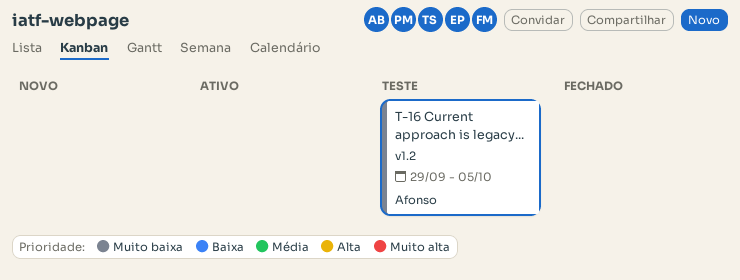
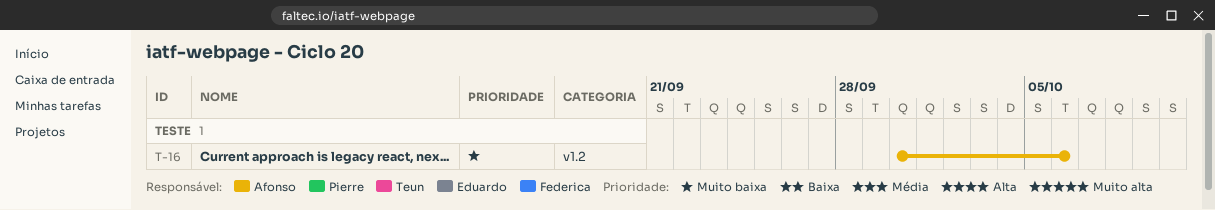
T-16, start: Sep 29 -> Sep 30
T-16, due: Oct 5 -> Oct 6

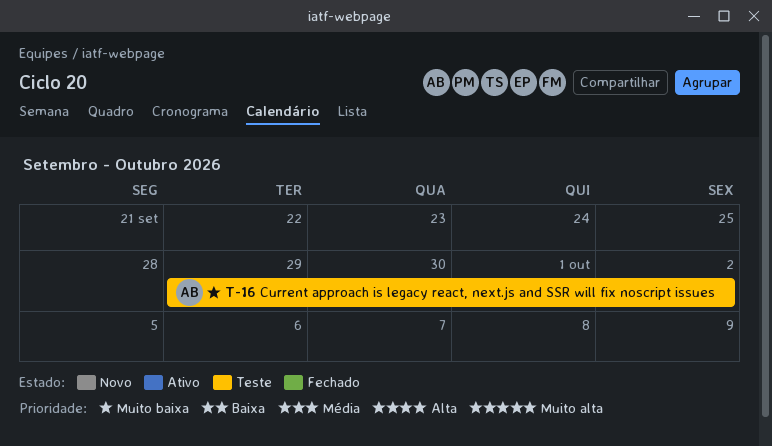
T-16, start: Sep 30 -> Sep 29
T-16, due: Oct 6 -> Oct 2

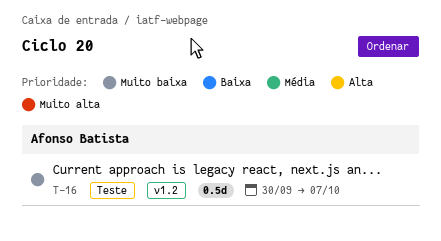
T-16, start: Sep 29 -> Sep 30
T-16, due: Oct 2 -> Oct 7

